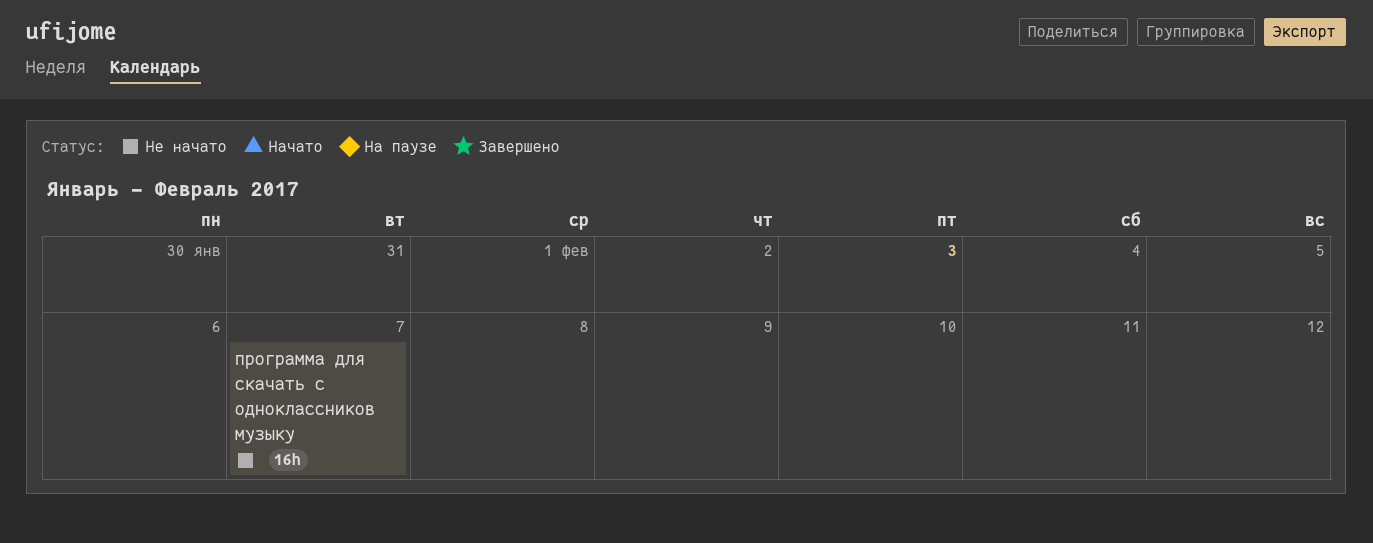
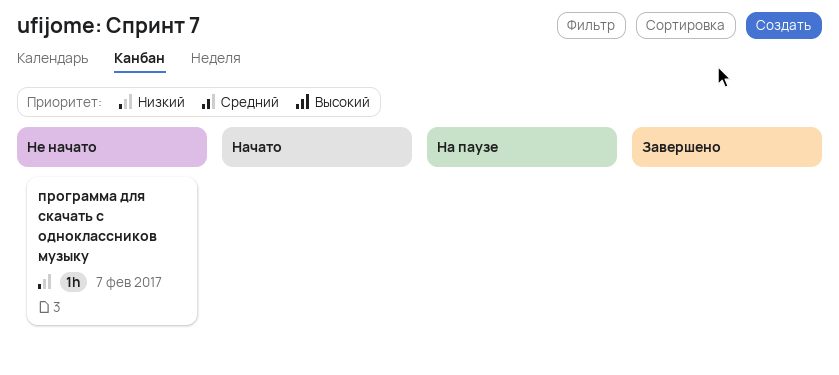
программа для скачать с одноклассников музыку, estimate: 16h -> 1h

